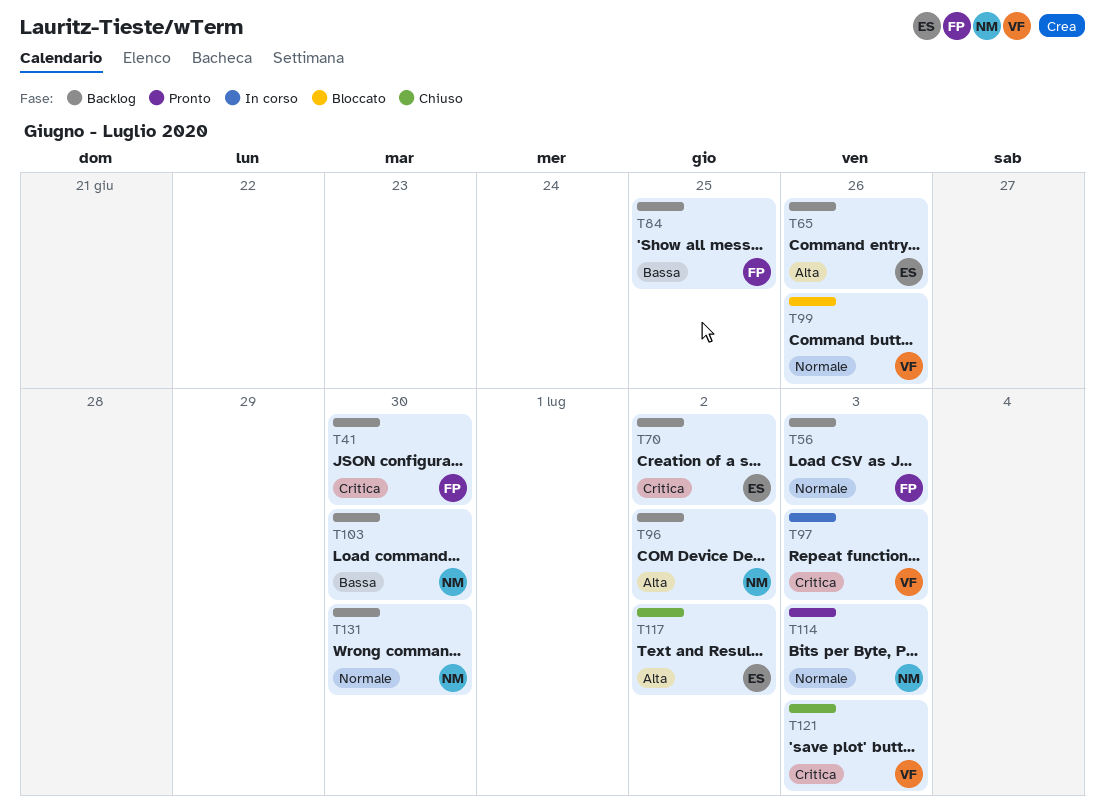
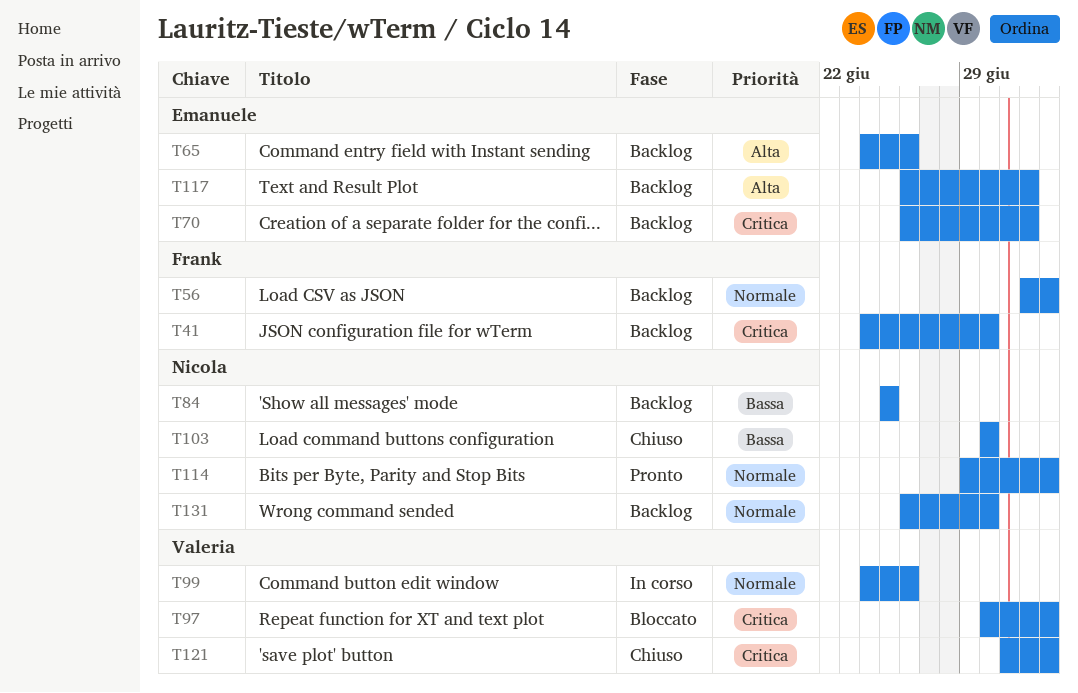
T84, owner: Frank -> Nicola
T96: present -> none
T97, status: In corso -> Bloccato
T99, status: Bloccato -> In corso
T103, status: Backlog -> Chiuso
T117, status: Chiuso -> Backlog

